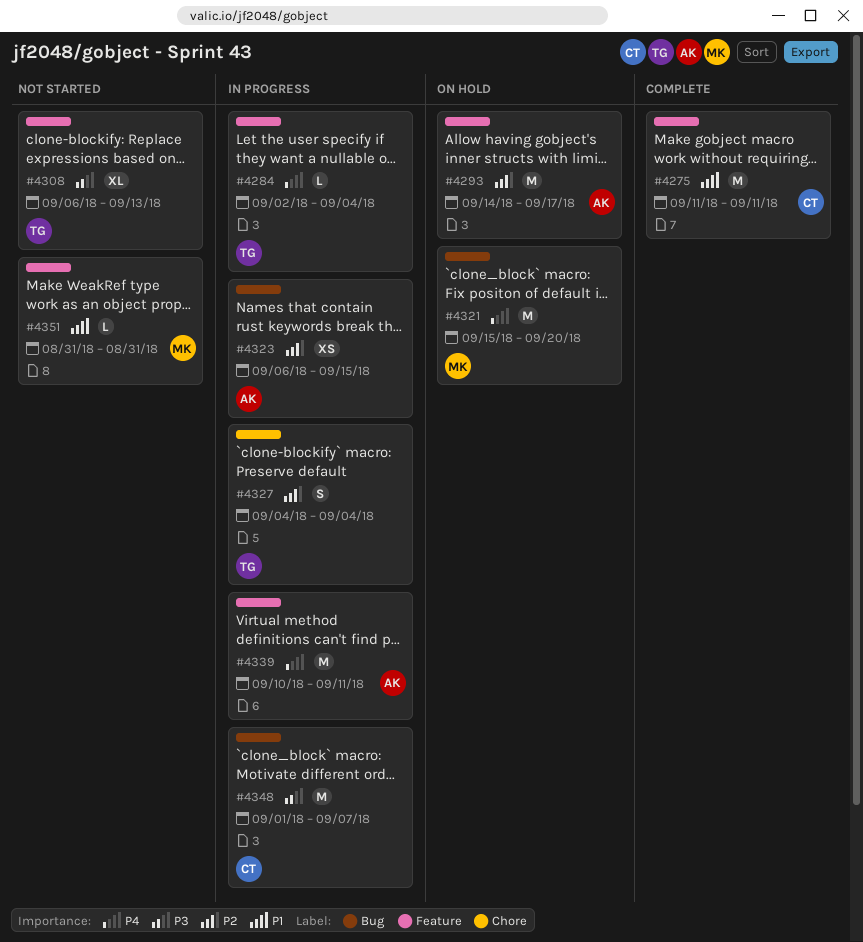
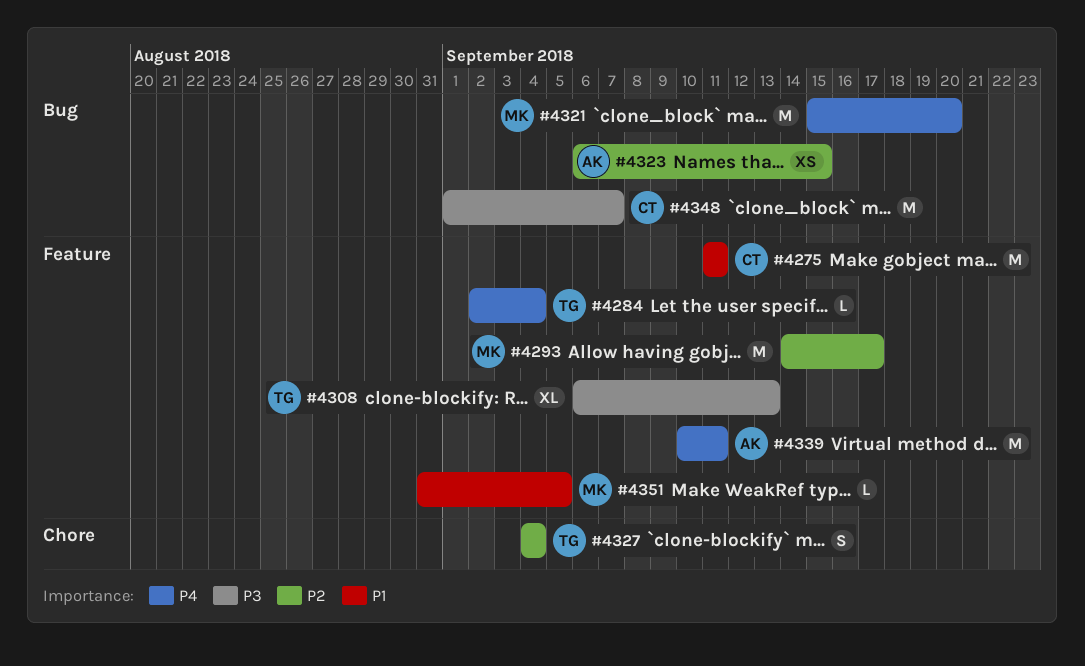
#4293, owner: AK -> MK
#4351, due: Aug 31 -> Sep 5

